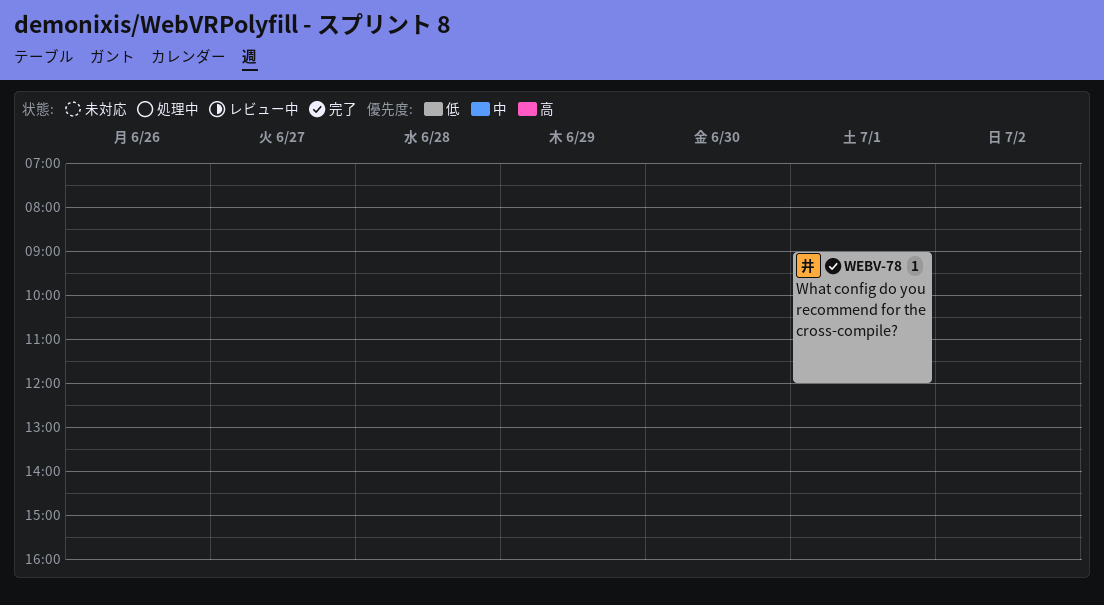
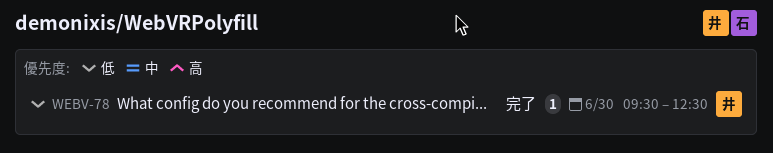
WEBV-78, day: Jul 1 -> Jun 30
WEBV-78, begins: 09:00 -> 09:30
WEBV-78, ends: 12:00 -> 12:30

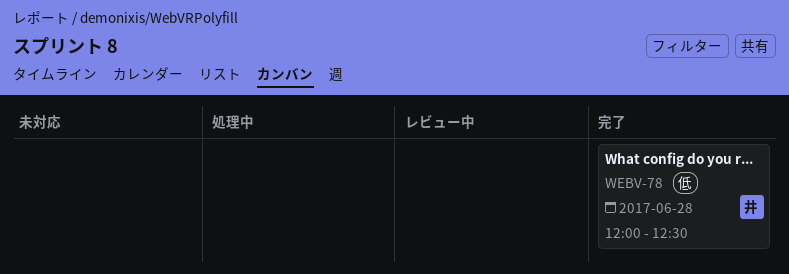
WEBV-78, day: Jun 30 -> Jun 28
WEBV-78, begins: 09:30 -> 12:00

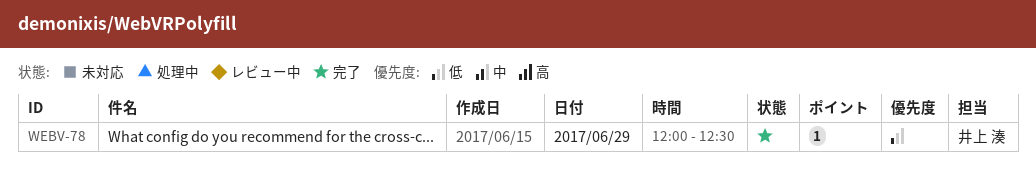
WEBV-78, day: Jun 28 -> Jun 29

